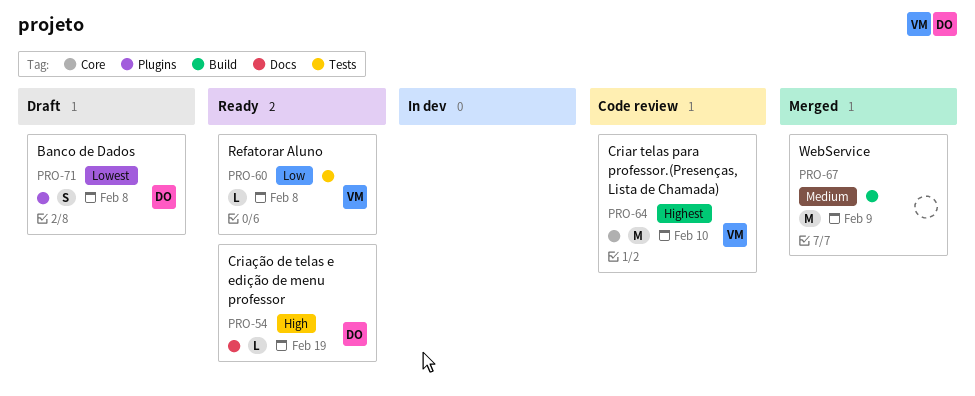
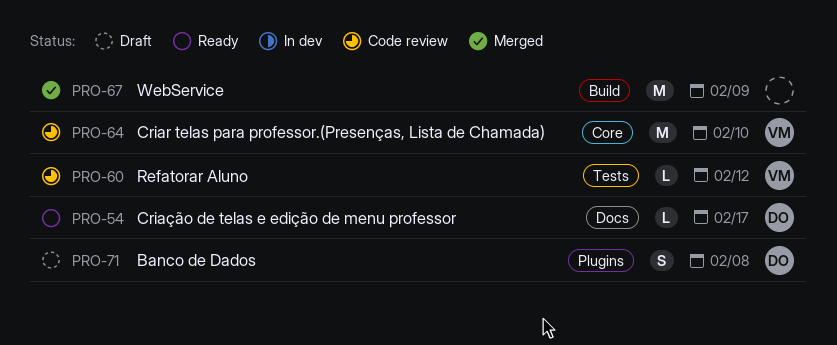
PRO-54, due: Feb 19 -> Feb 17
PRO-60, status: Ready -> Code review
PRO-60, due: Feb 8 -> Feb 12

